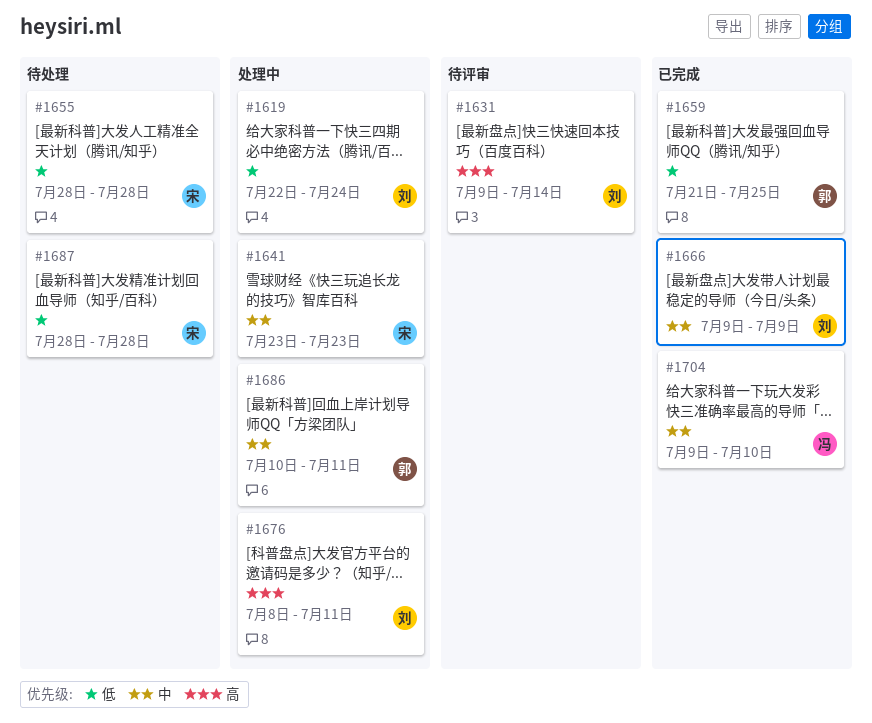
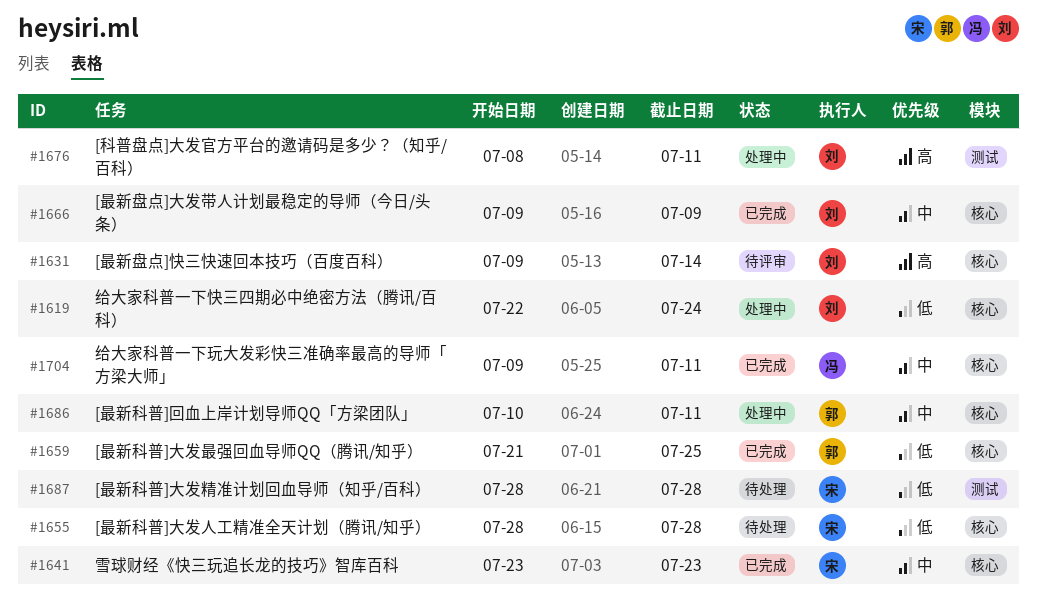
#1641, status: 处理中 -> 已完成
#1704, due: Jul 10 -> Jul 11

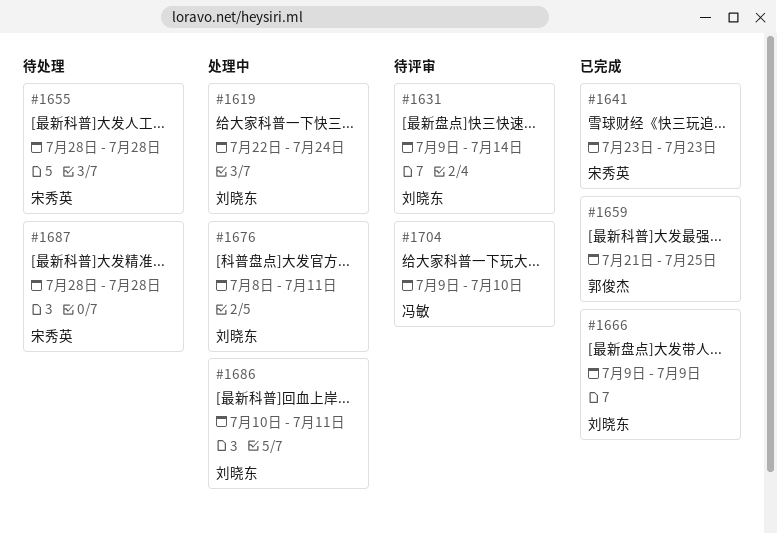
#1686, owner: 郭俊杰 -> 刘晓东
#1704, status: 已完成 -> 待评审
#1704, due: Jul 11 -> Jul 10

